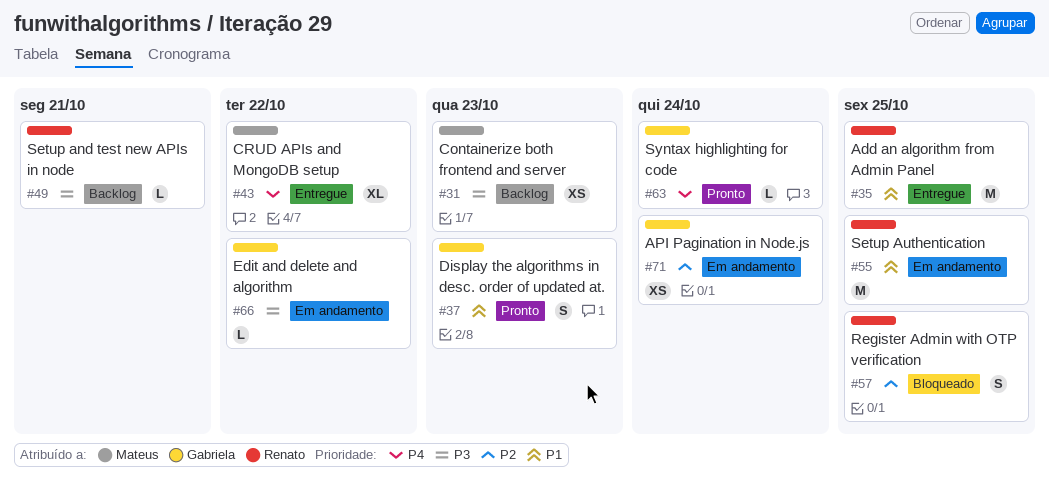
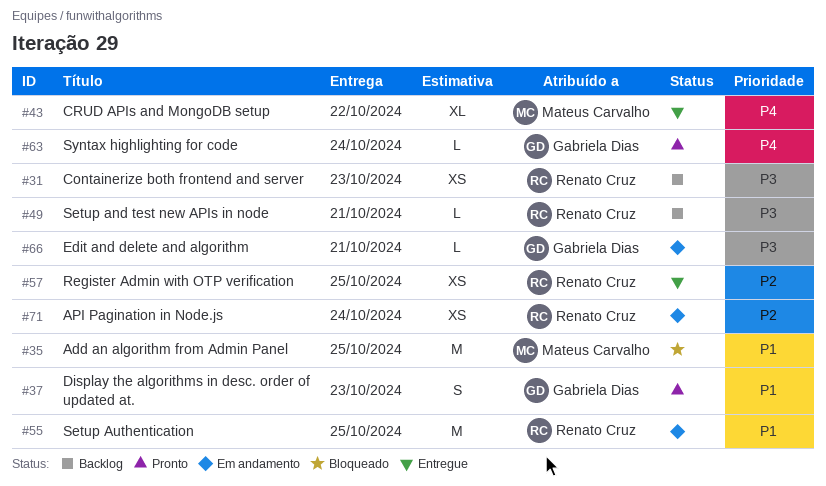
#31, owner: Mateus Carvalho -> Renato Cruz
#35, status: Entregue -> Bloqueado
#35, owner: Renato Cruz -> Mateus Carvalho
#57, status: Bloqueado -> Entregue
#57, estimate: S -> XS
#66, due: Oct 22 -> Oct 21
#71, owner: Gabriela Dias -> Renato Cruz

